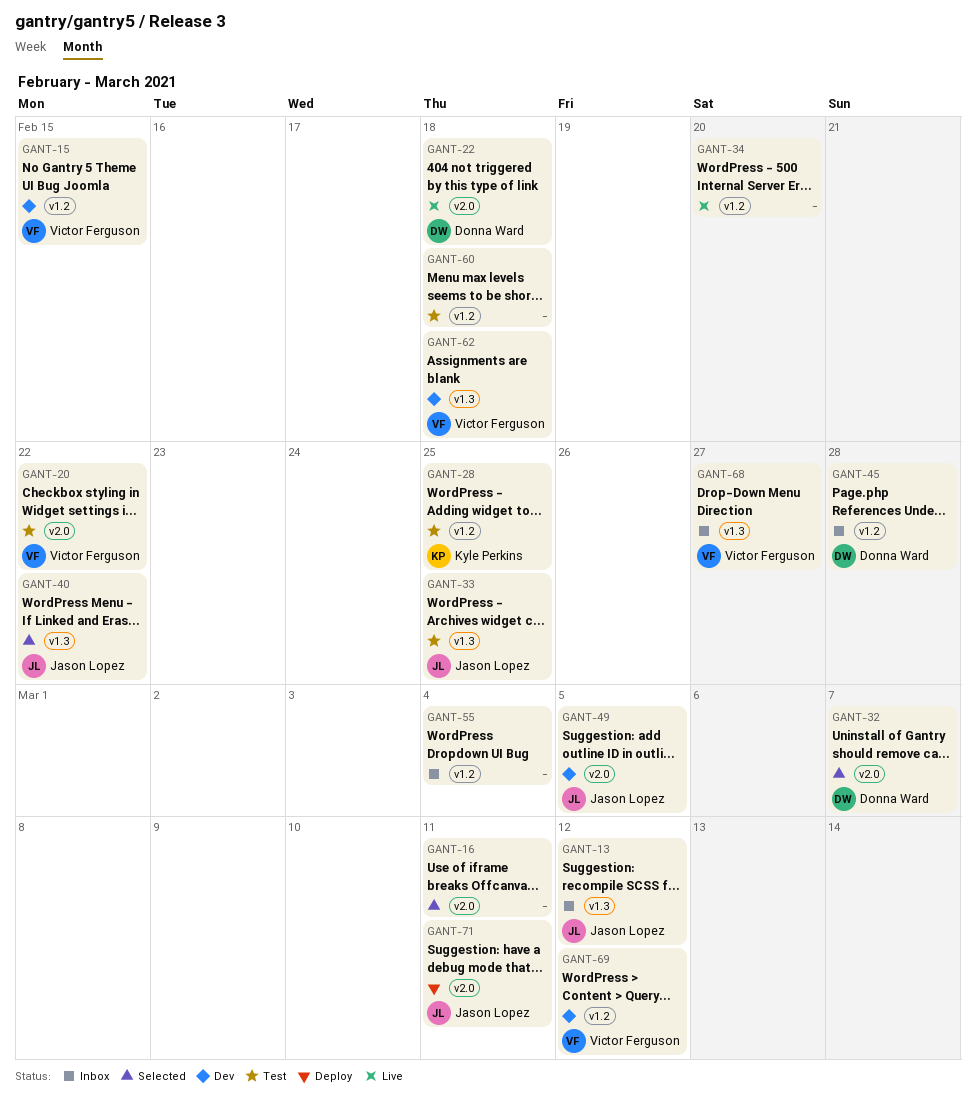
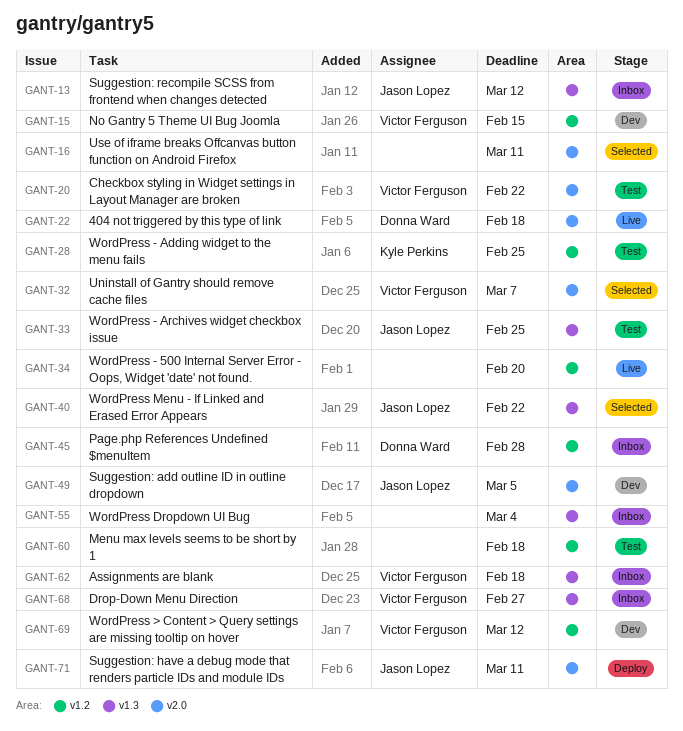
GANT-32, owner: Donna Ward -> Victor Ferguson
GANT-55, label: v1.2 -> v1.3
GANT-62, status: Dev -> Inbox

